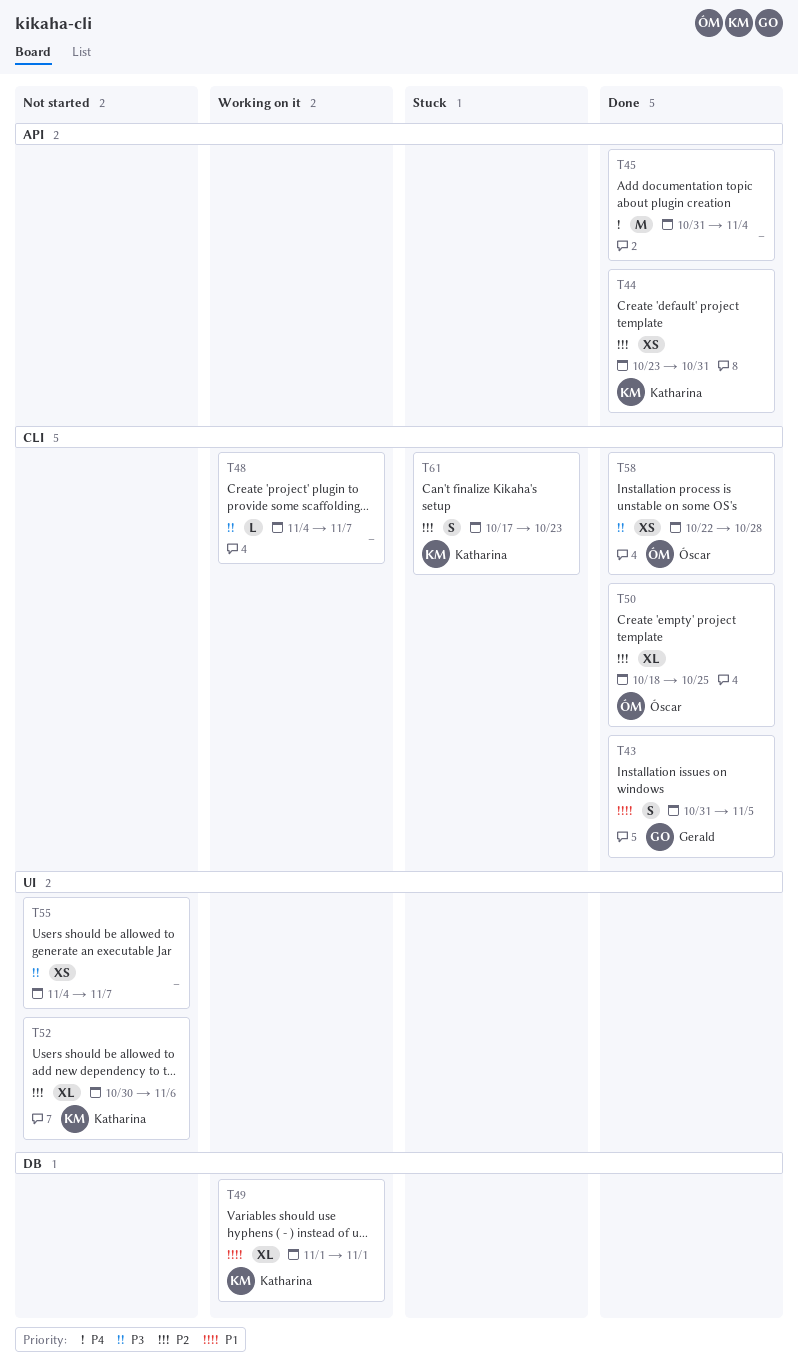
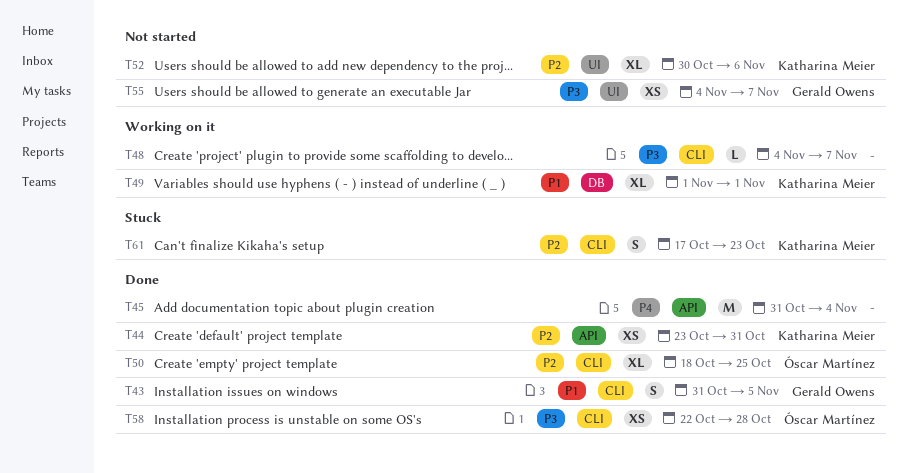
T55, owner: none -> Gerald Owens

